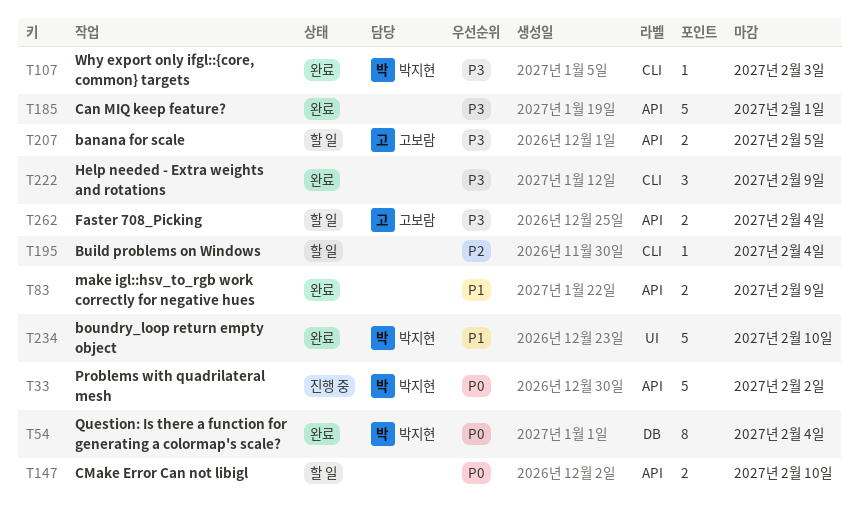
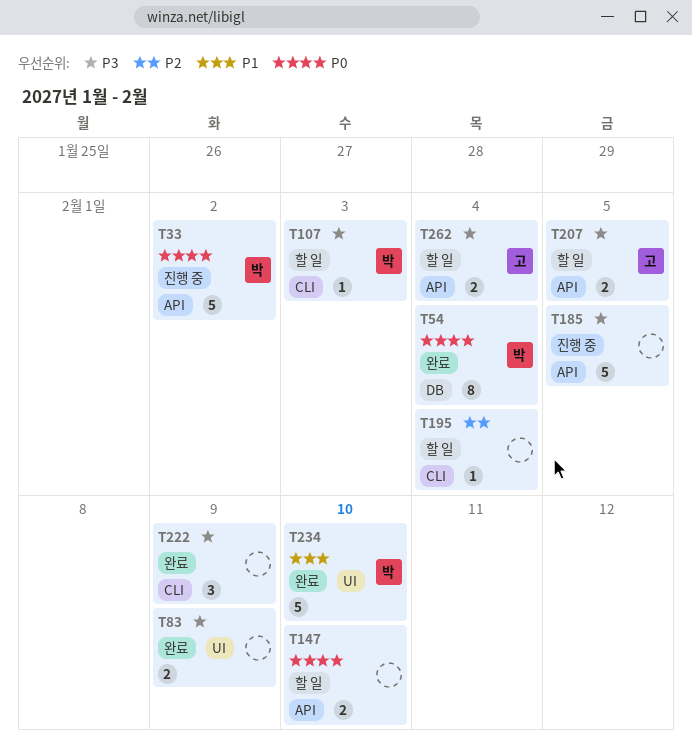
T83, priority: P1 -> P3
T83, label: API -> UI
T107, status: 완료 -> 할 일
T185, status: 완료 -> 진행 중
T185, due: Feb 1 -> Feb 5

